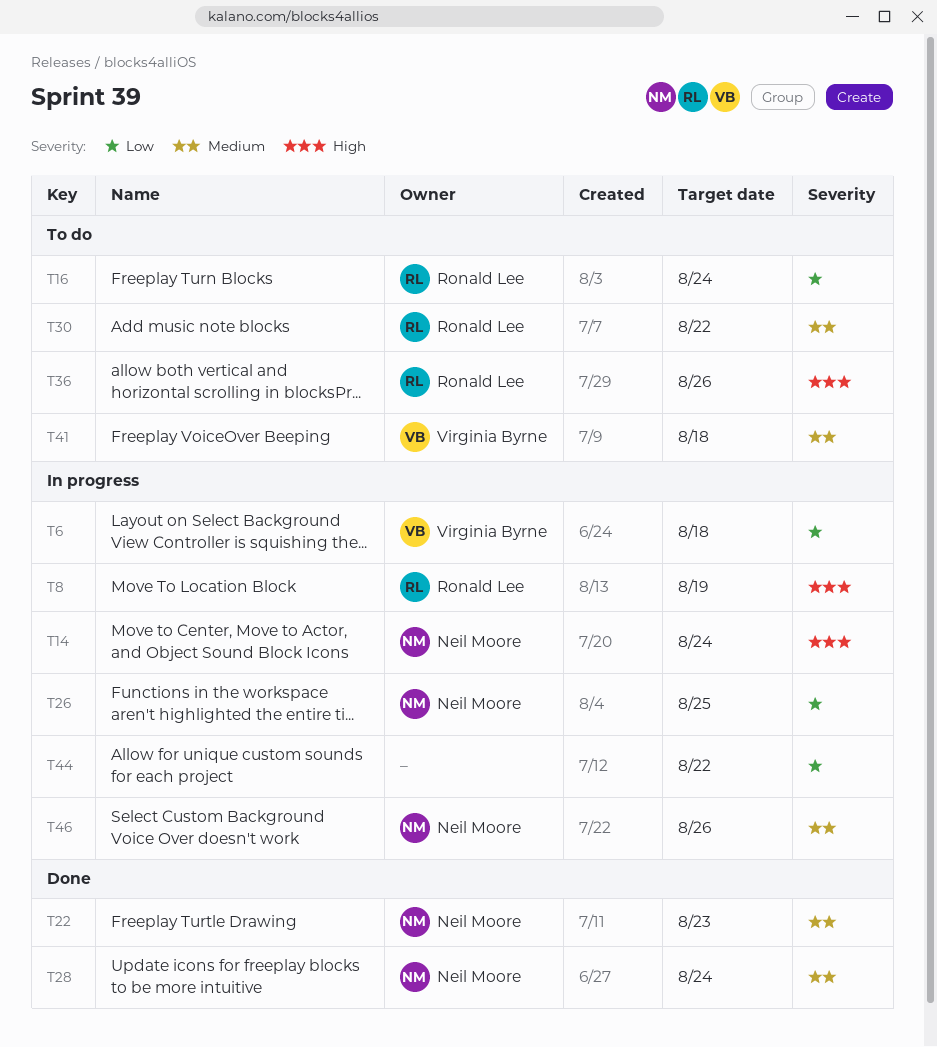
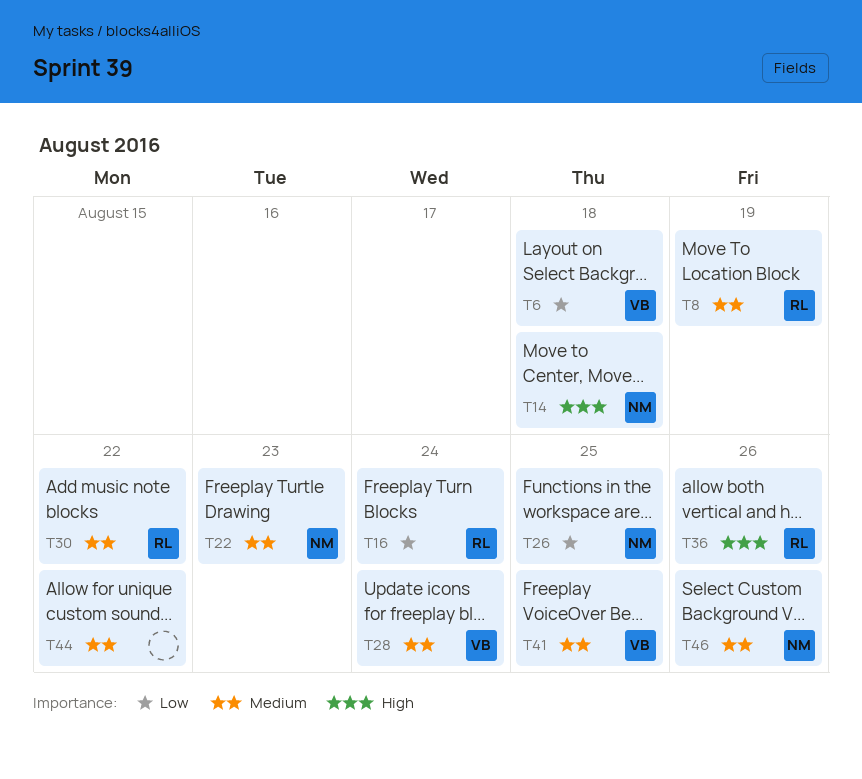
T8, priority: High -> Medium
T14, due: Aug 24 -> Aug 18
T28, owner: Neil Moore -> Virginia Byrne
T41, due: Aug 18 -> Aug 25
T44, priority: Low -> Medium

